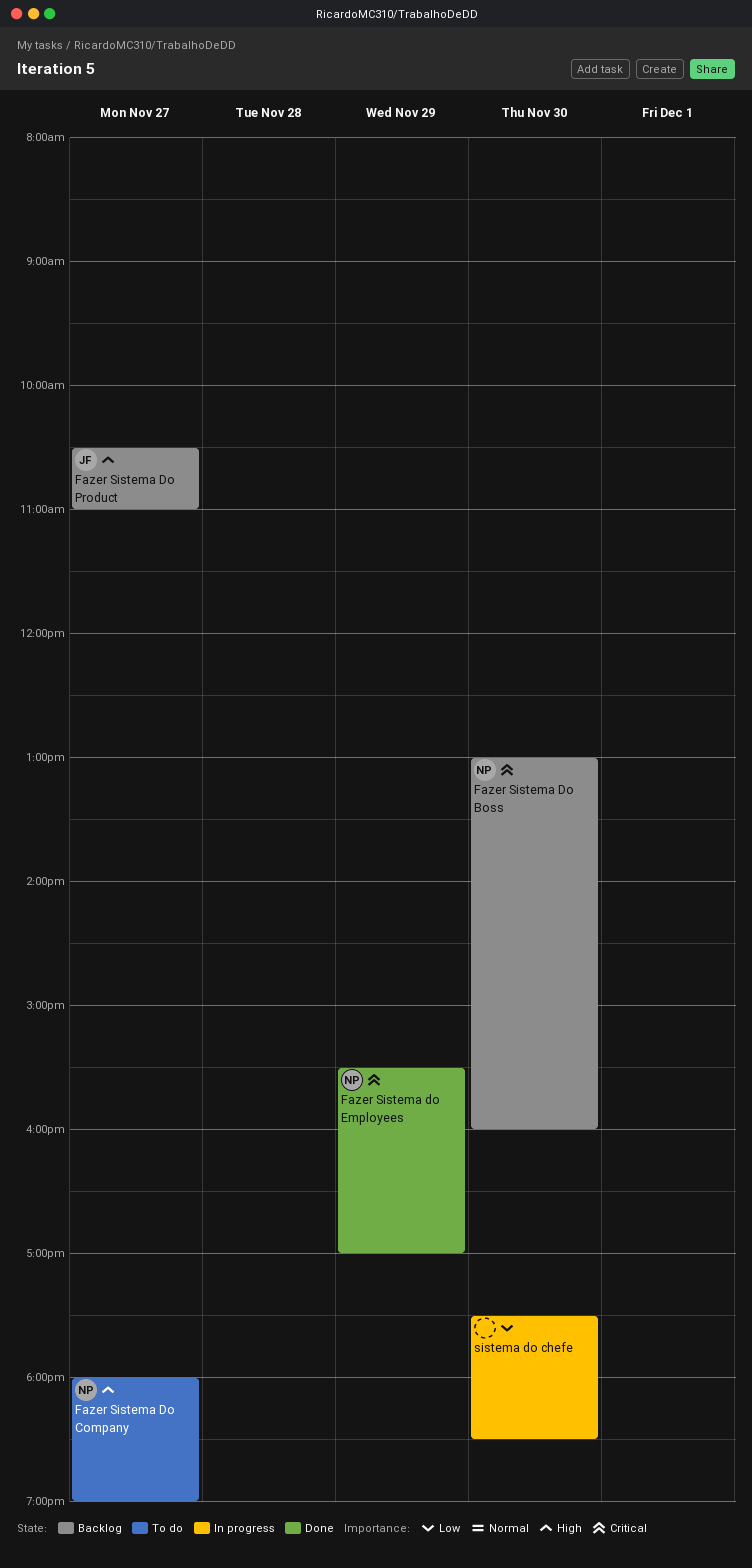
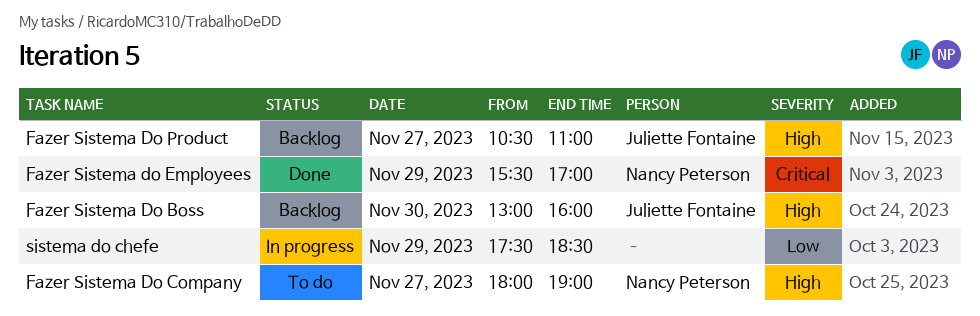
Fazer Sistema Do Boss, owner: Nancy Peterson -> Juliette Fontaine
Fazer Sistema Do Boss, priority: Critical -> High
sistema do chefe, day: Nov 30 -> Nov 29

